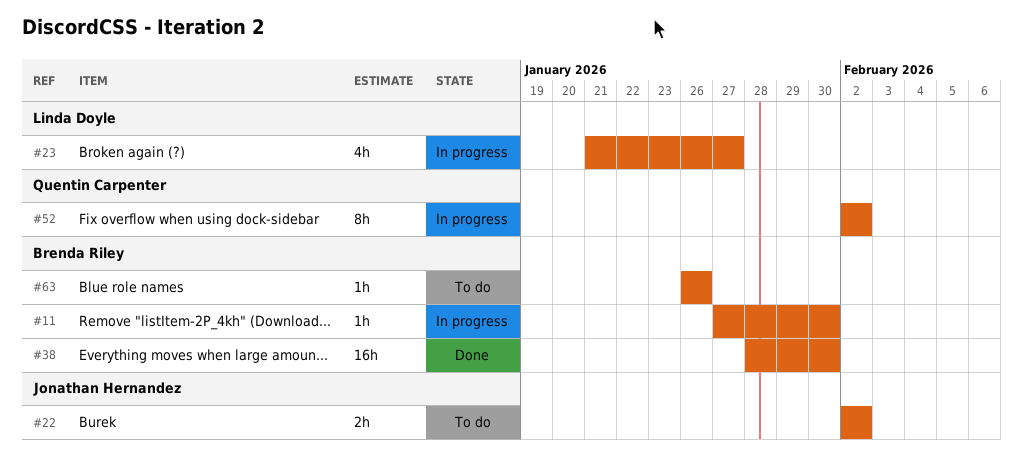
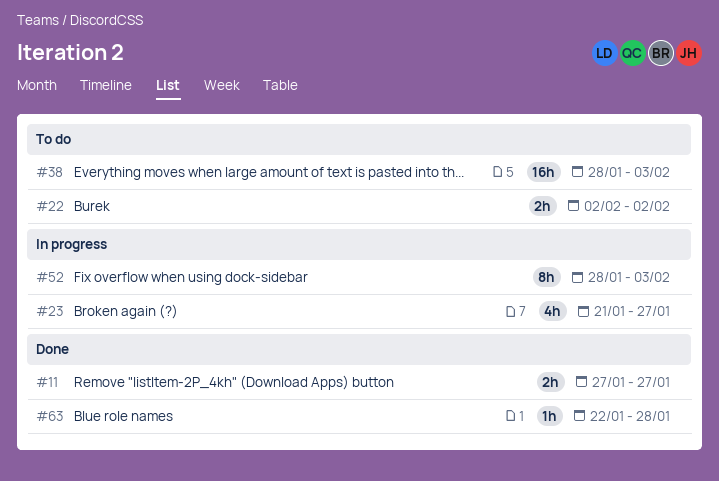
#11, status: In progress -> Done
#11, estimate: 1h -> 2h
#11, due: Jan 30 -> Jan 27
#38, status: Done -> To do
#38, due: Jan 30 -> Feb 3
#52, start: Feb 2 -> Jan 28
#52, due: Feb 2 -> Feb 3
#63, status: To do -> Done
#63, start: Jan 26 -> Jan 22
#63, due: Jan 26 -> Jan 28

